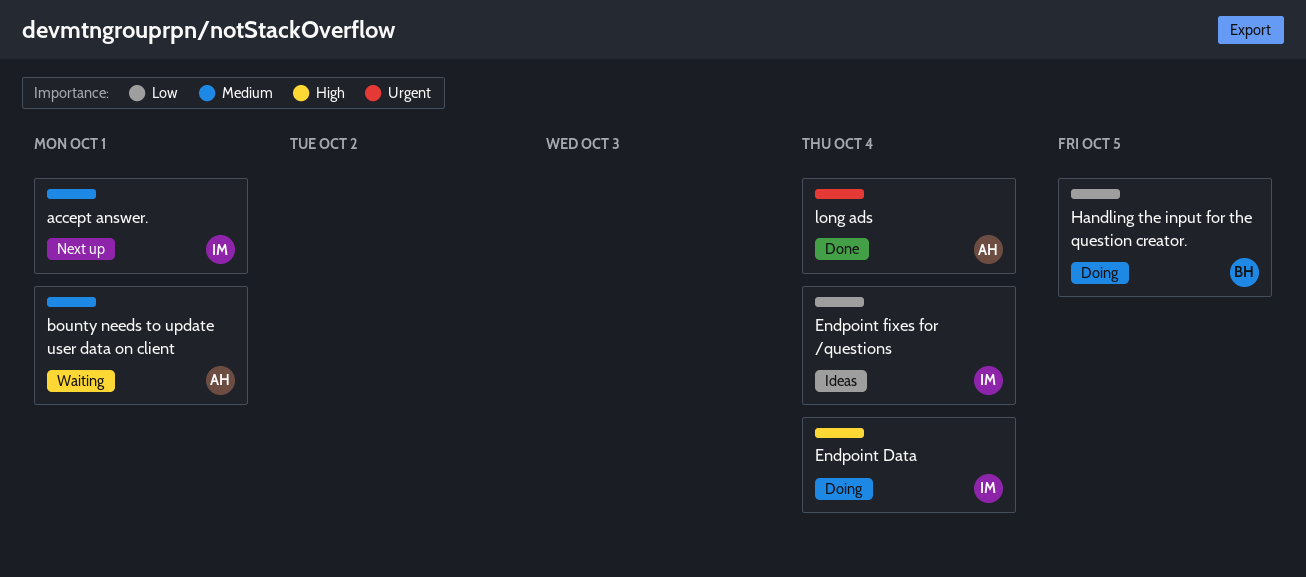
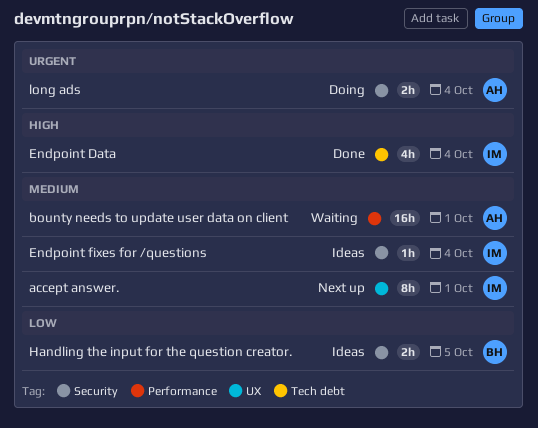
Endpoint Data, status: Doing -> Done
Endpoint fixes for /questions, priority: Low -> Medium
Handling the input for the question creator., status: Doing -> Ideas
long ads, status: Done -> Doing

